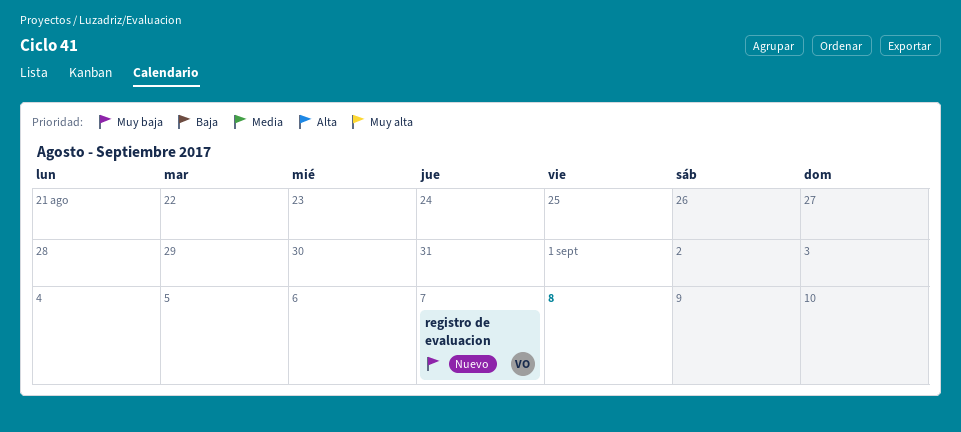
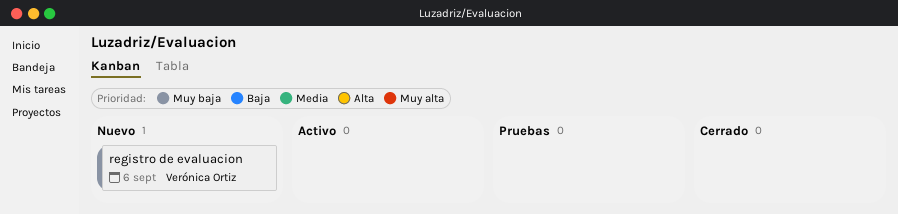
registro de evaluacion, due: Sep 7 -> Sep 6

